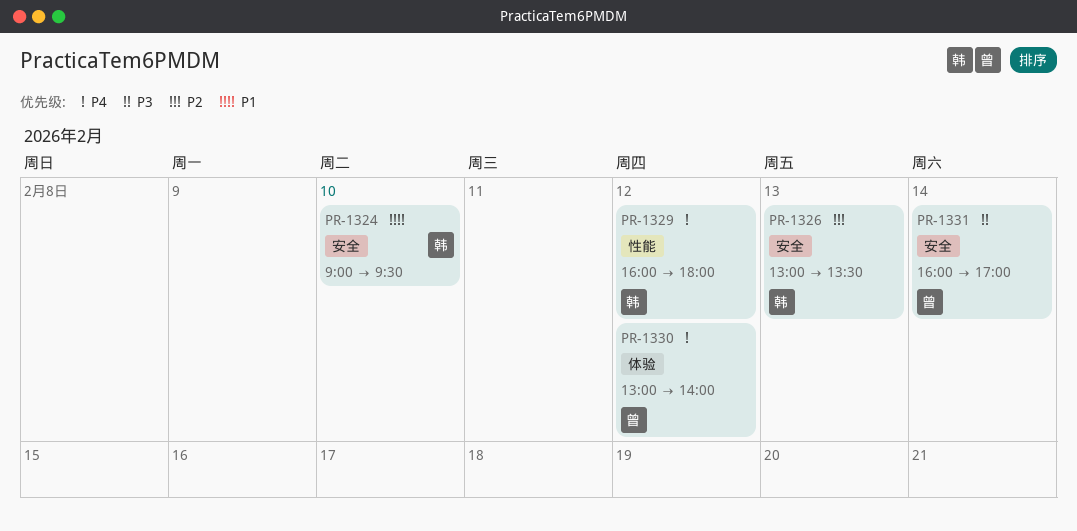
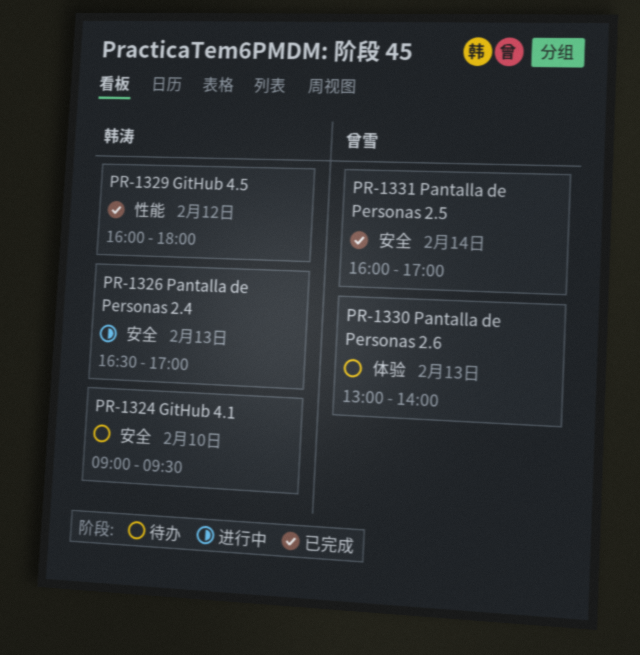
PR-1326, begins: 13:00 -> 16:30
PR-1326, ends: 13:30 -> 17:00
PR-1330, day: Feb 12 -> Feb 13

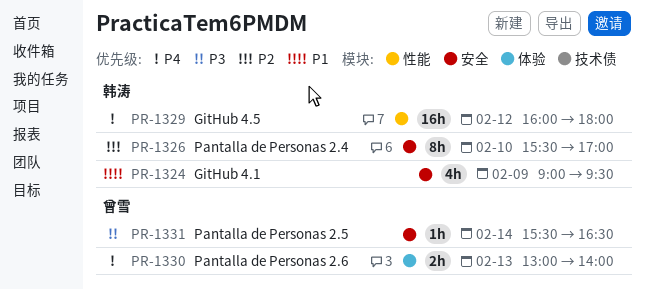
PR-1324, day: Feb 10 -> Feb 9
PR-1326, day: Feb 13 -> Feb 10
PR-1326, begins: 16:30 -> 15:30
PR-1331, begins: 16:00 -> 15:30
PR-1331, ends: 17:00 -> 16:30

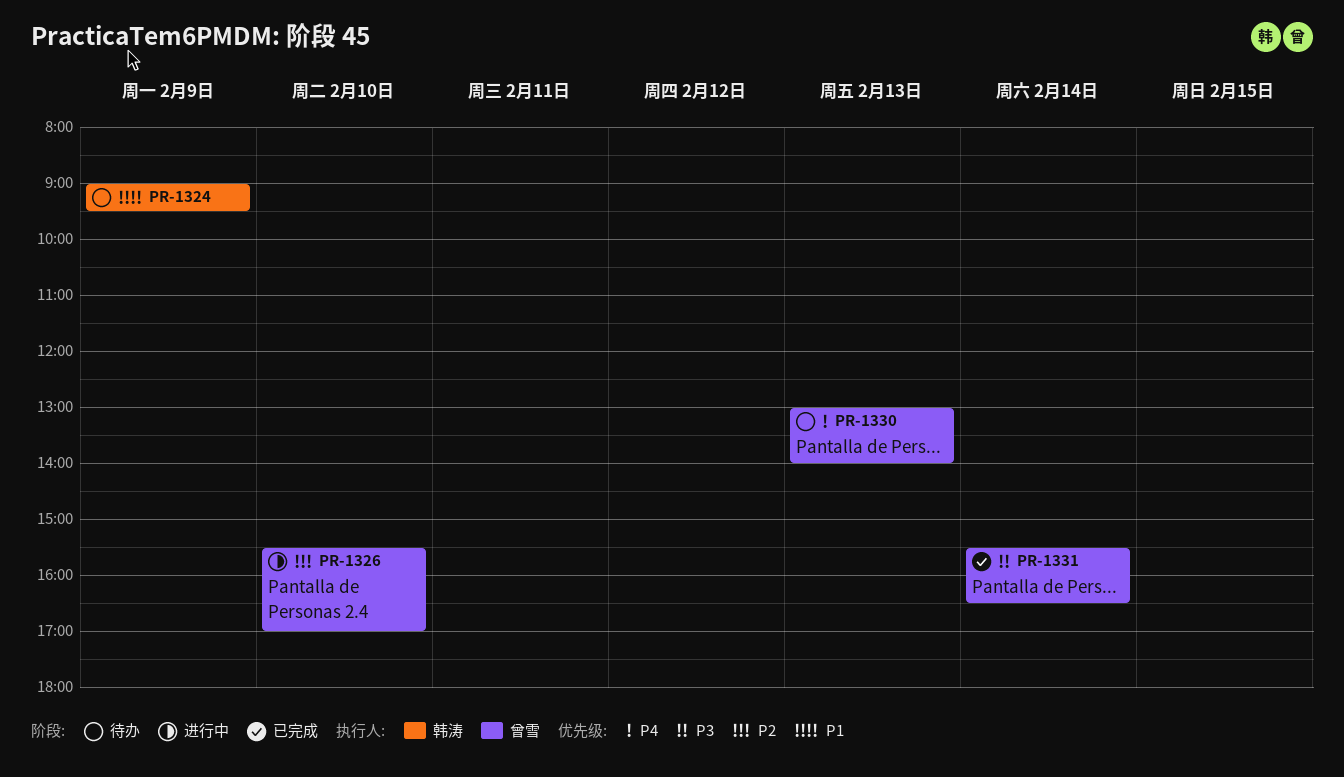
PR-1326, owner: 韩涛 -> 曾雪
PR-1329: present -> none

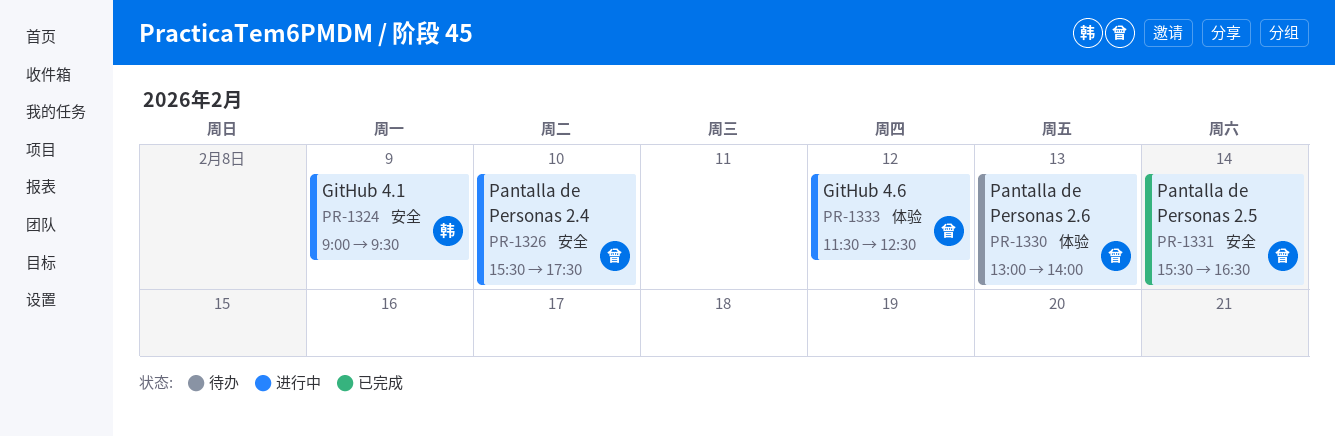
PR-1324, status: 待办 -> 进行中
PR-1326, ends: 17:00 -> 17:30
PR-1333: none -> present

